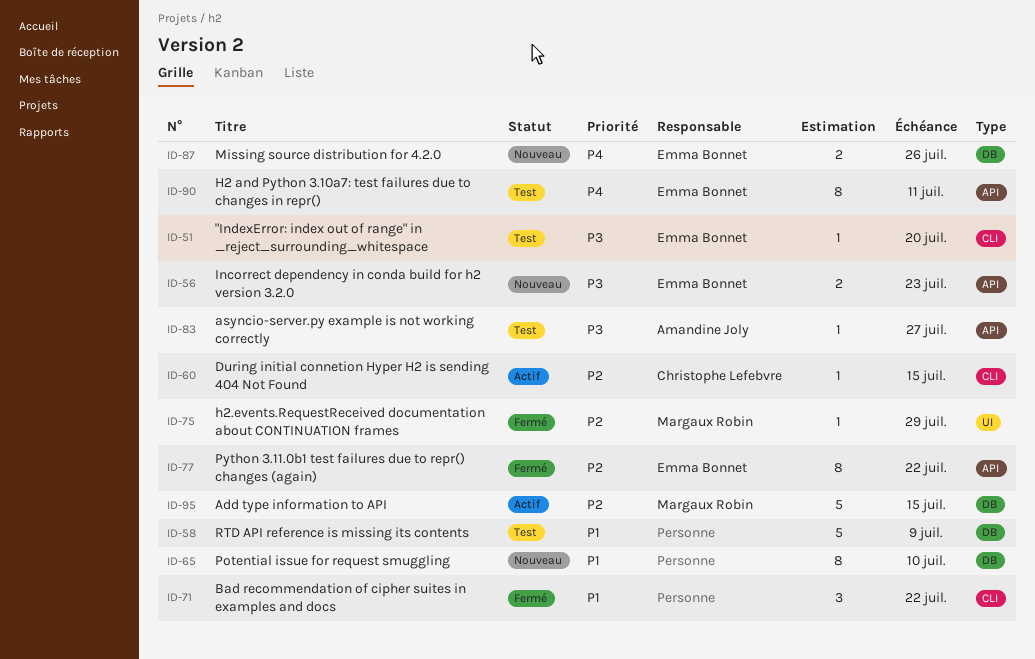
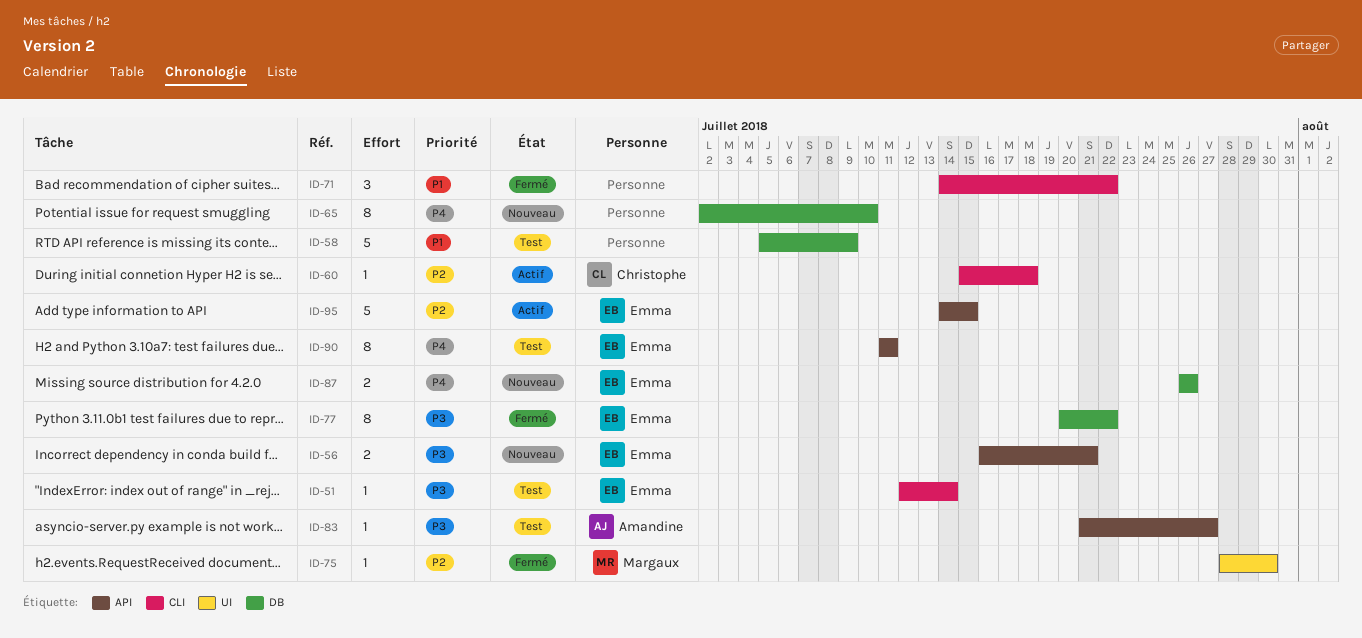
ID-51, due: Jul 20 -> Jul 14
ID-56, due: Jul 23 -> Jul 21
ID-60, due: Jul 15 -> Jul 18
ID-65, priority: P1 -> P4
ID-75, due: Jul 29 -> Jul 30
ID-77, priority: P2 -> P3
ID-77, label: API -> DB
ID-95, owner: Margaux Robin -> Emma Bonnet
ID-95, label: DB -> API

